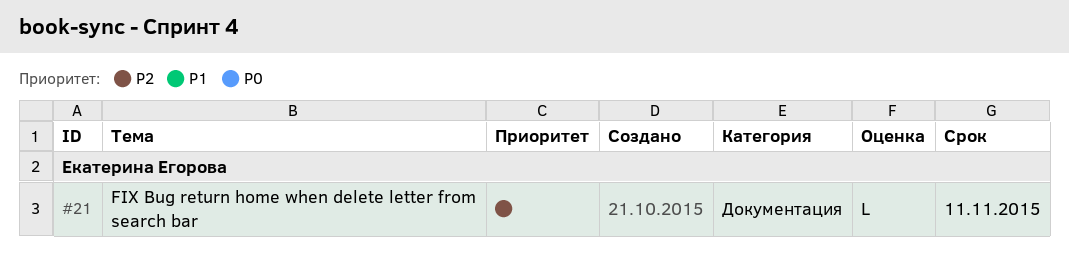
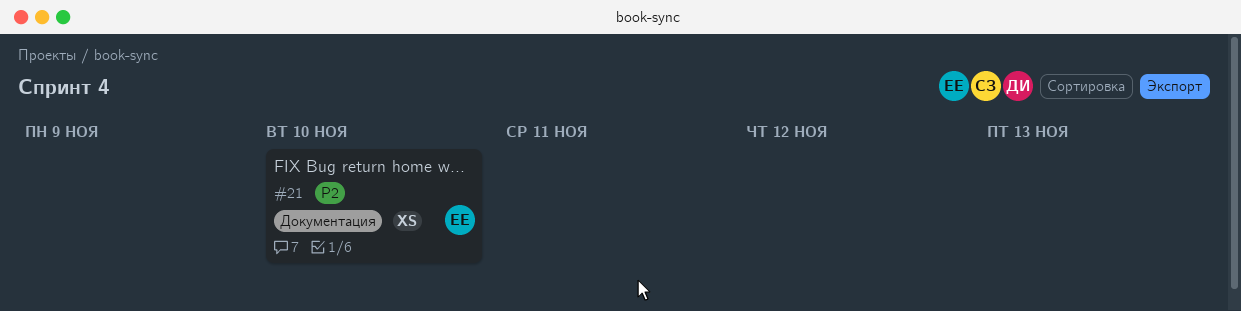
#21, estimate: L -> XS
#21, due: Nov 11 -> Nov 10

